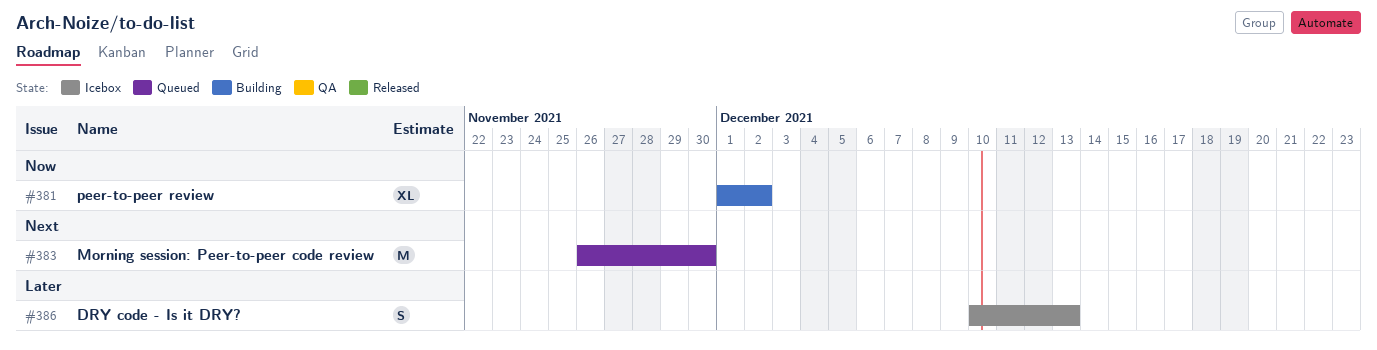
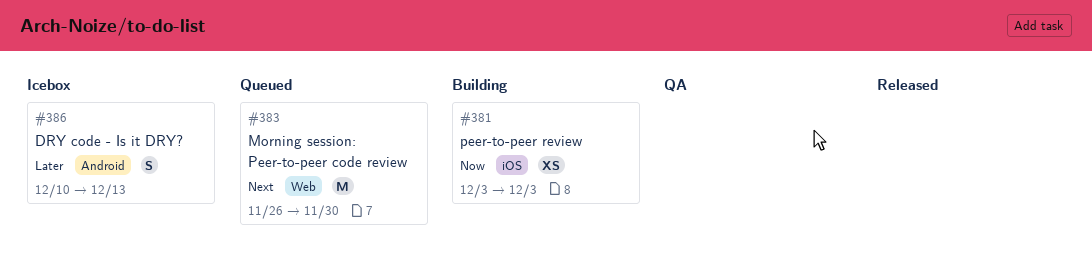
#381, estimate: XL -> XS
#381, start: Dec 1 -> Dec 3
#381, due: Dec 2 -> Dec 3

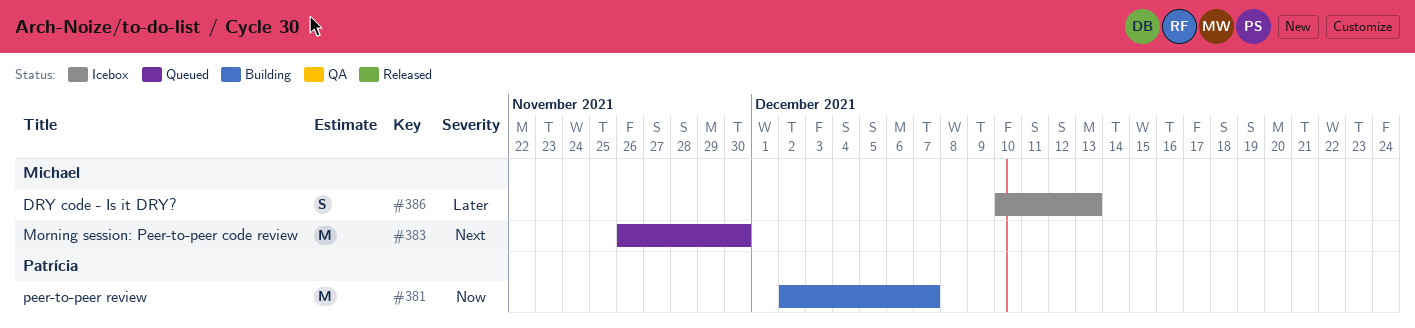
#381, estimate: XS -> M
#381, start: Dec 3 -> Dec 2
#381, due: Dec 3 -> Dec 7

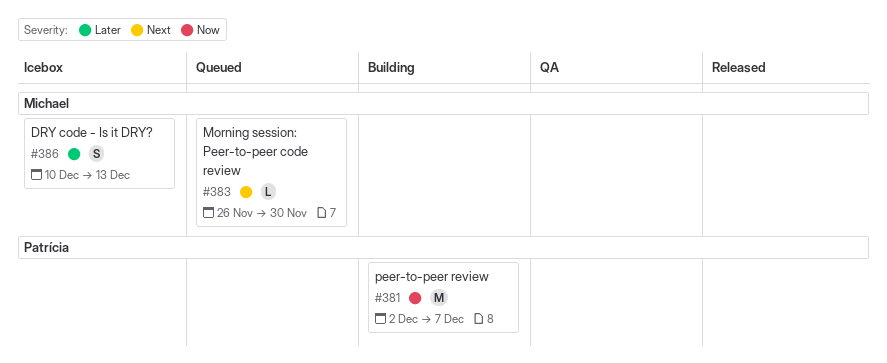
#383, estimate: M -> L

